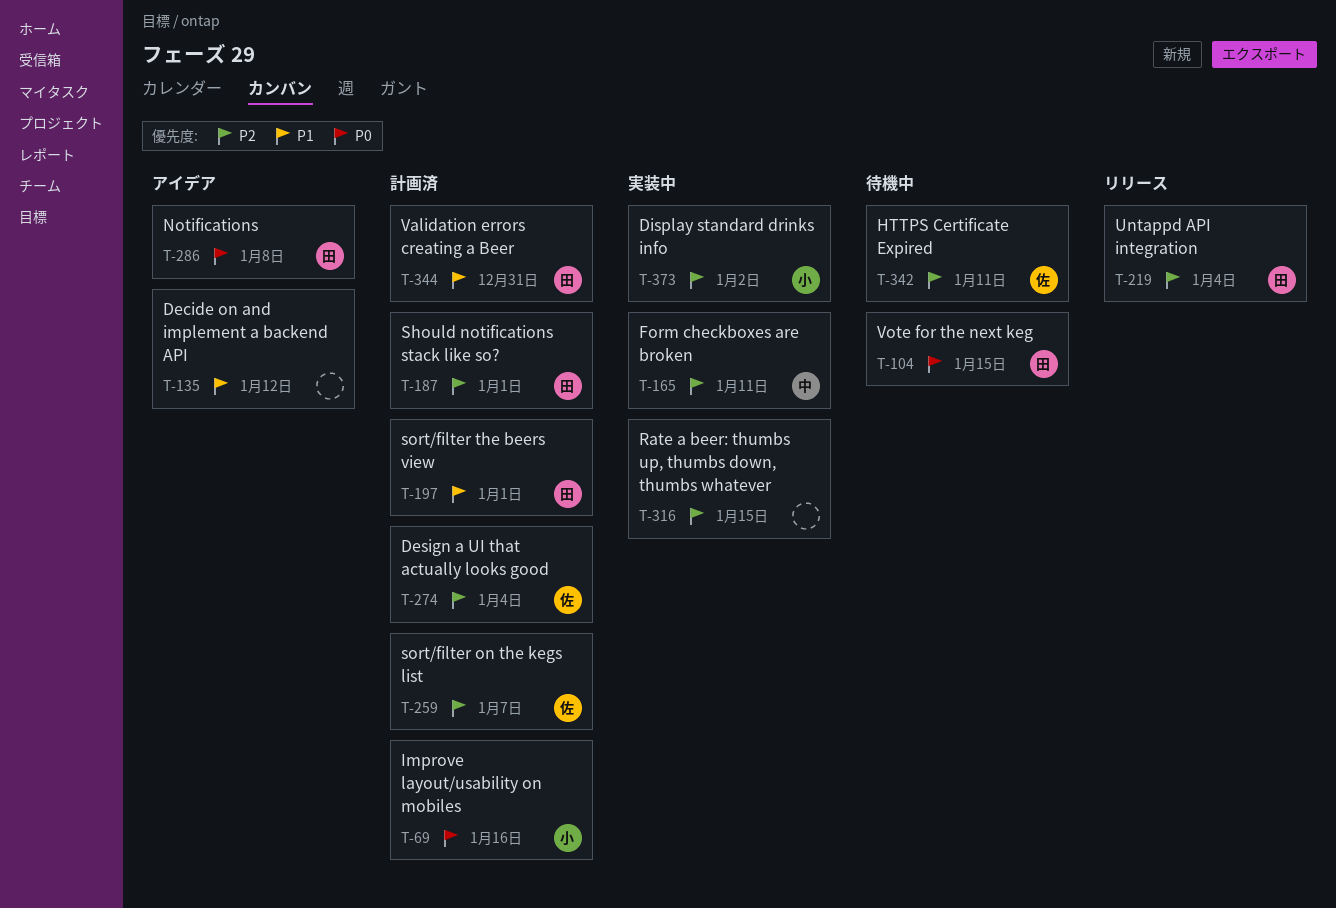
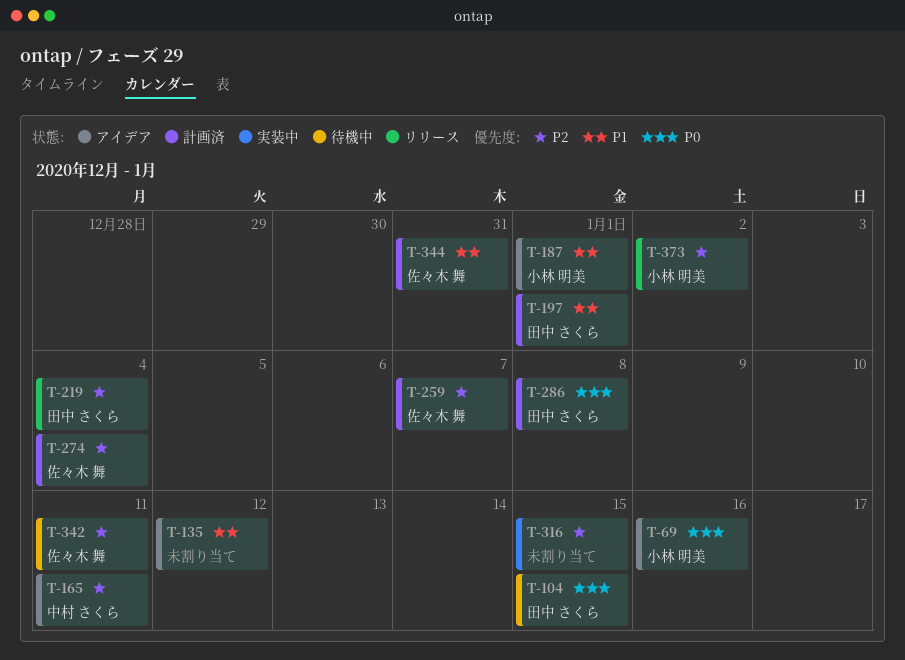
T-69, status: 計画済 -> アイデア
T-165, status: 実装中 -> アイデア
T-187, status: 計画済 -> アイデア
T-187, owner: 田中 さくら -> 小林 明美
T-187, priority: P2 -> P1
T-286, status: アイデア -> 計画済
T-344, owner: 田中 さくら -> 佐々木 舞
T-373, status: 実装中 -> リリース

